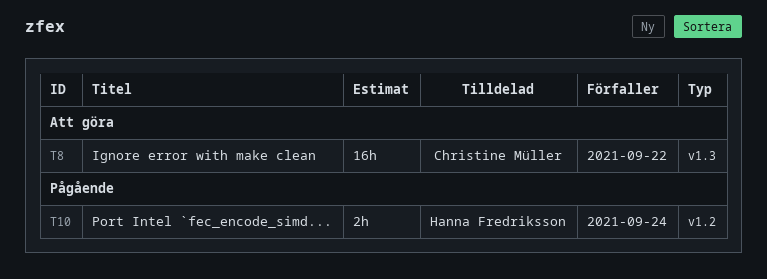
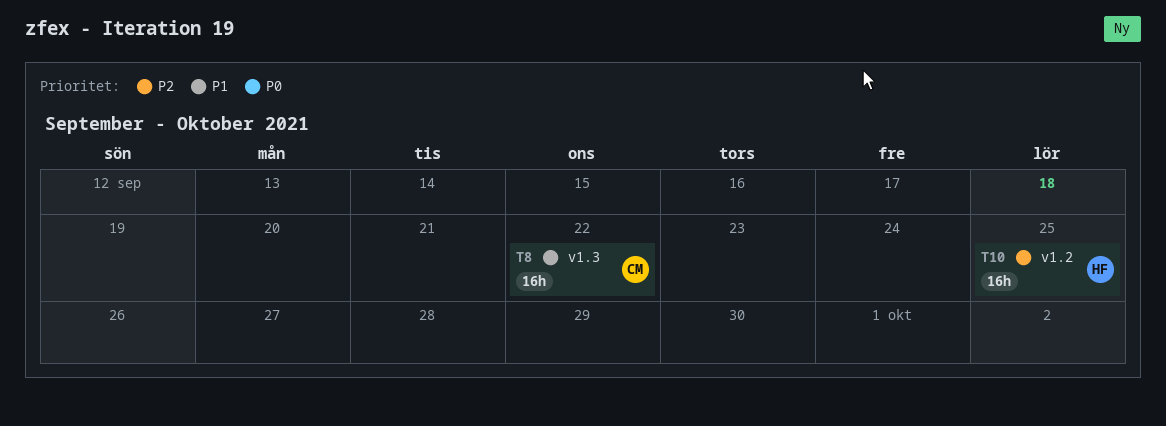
T10, estimate: 2h -> 16h
T10, due: Sep 24 -> Sep 25

